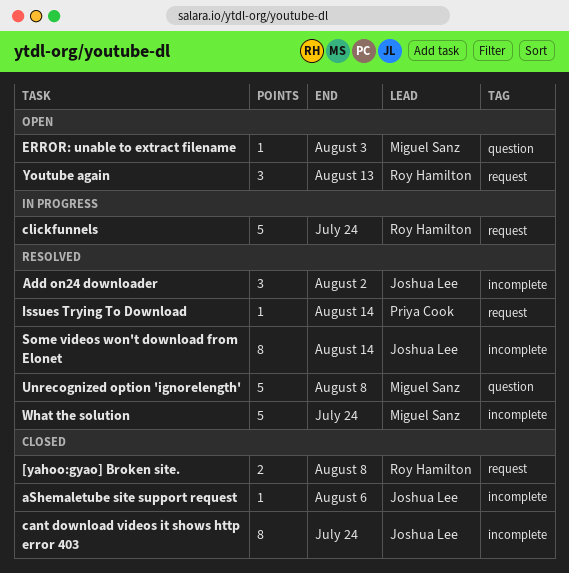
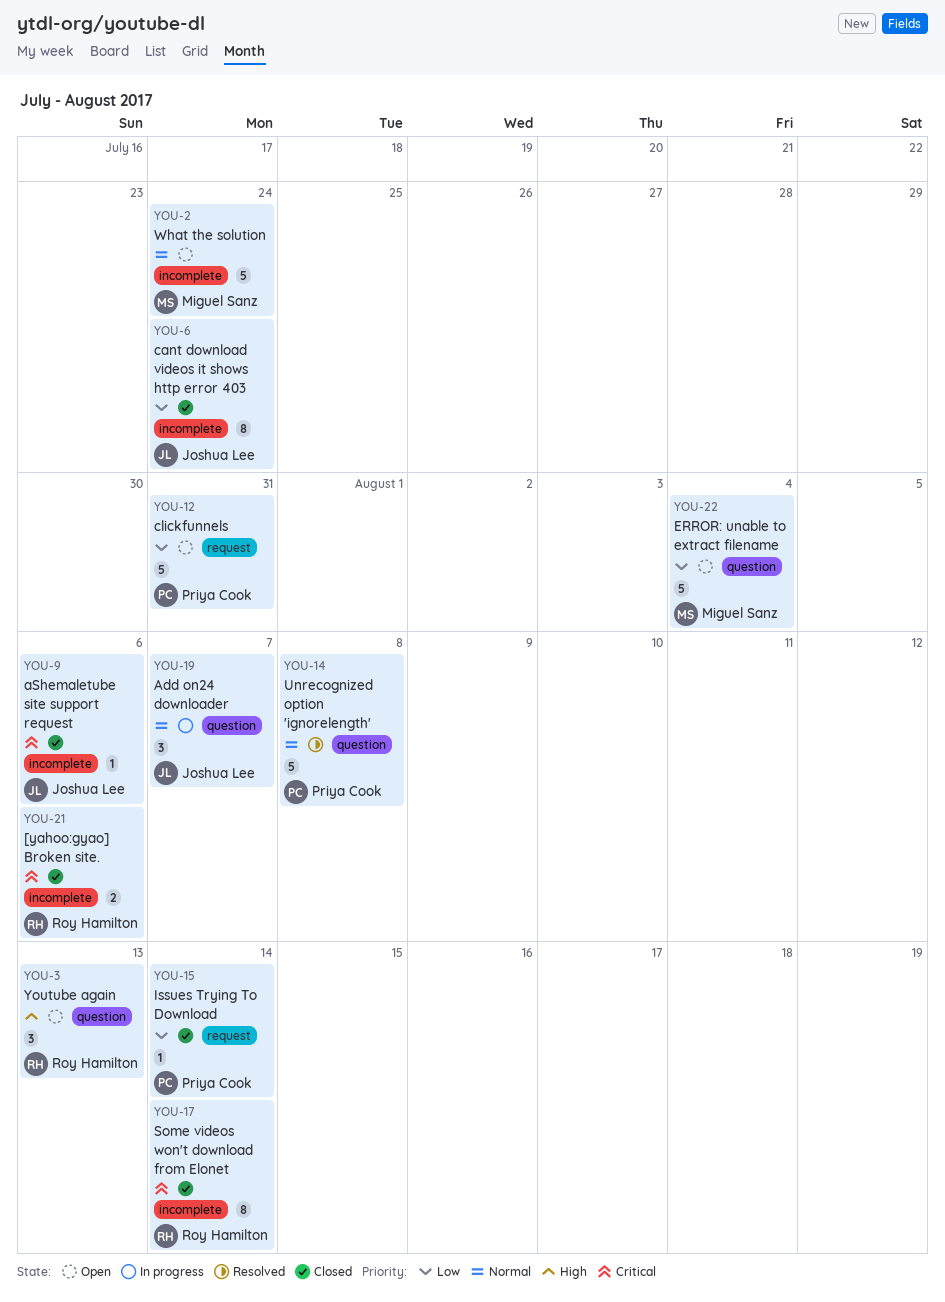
[yahoo:gyao] Broken site., label: request -> incomplete
[yahoo:gyao] Broken site., due: Aug 8 -> Aug 6
Add on24 downloader, status: Resolved -> In progress
Add on24 downloader, label: incomplete -> question
Add on24 downloader, due: Aug 2 -> Aug 7
clickfunnels, status: In progress -> Open
clickfunnels, owner: Roy Hamilton -> Priya Cook
clickfunnels, due: Jul 24 -> Jul 31
ERROR: unable to extract filename, estimate: 1 -> 5
ERROR: unable to extract filename, due: Aug 3 -> Aug 4
Issues Trying To Download, status: Resolved -> Closed
Some videos won't download from Elonet, status: Resolved -> Closed
Some videos won't download from Elonet, owner: Joshua Lee -> Roy Hamilton
Unrecognized option 'ignorelength', owner: Miguel Sanz -> Priya Cook
What the solution, status: Resolved -> Open
Youtube again, label: request -> question

